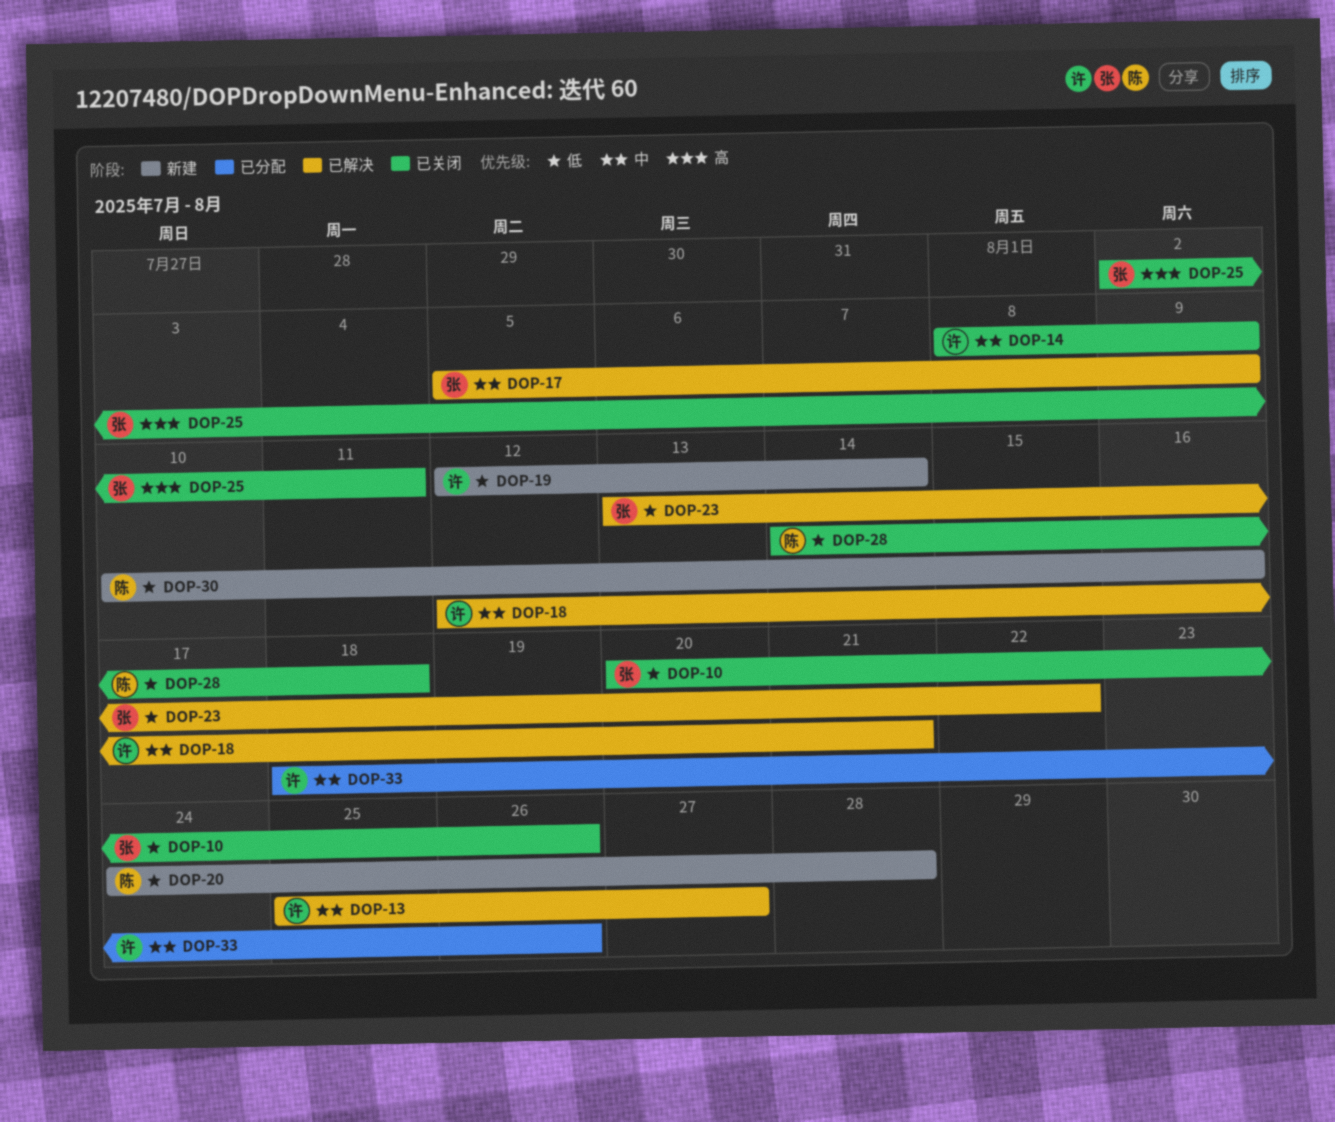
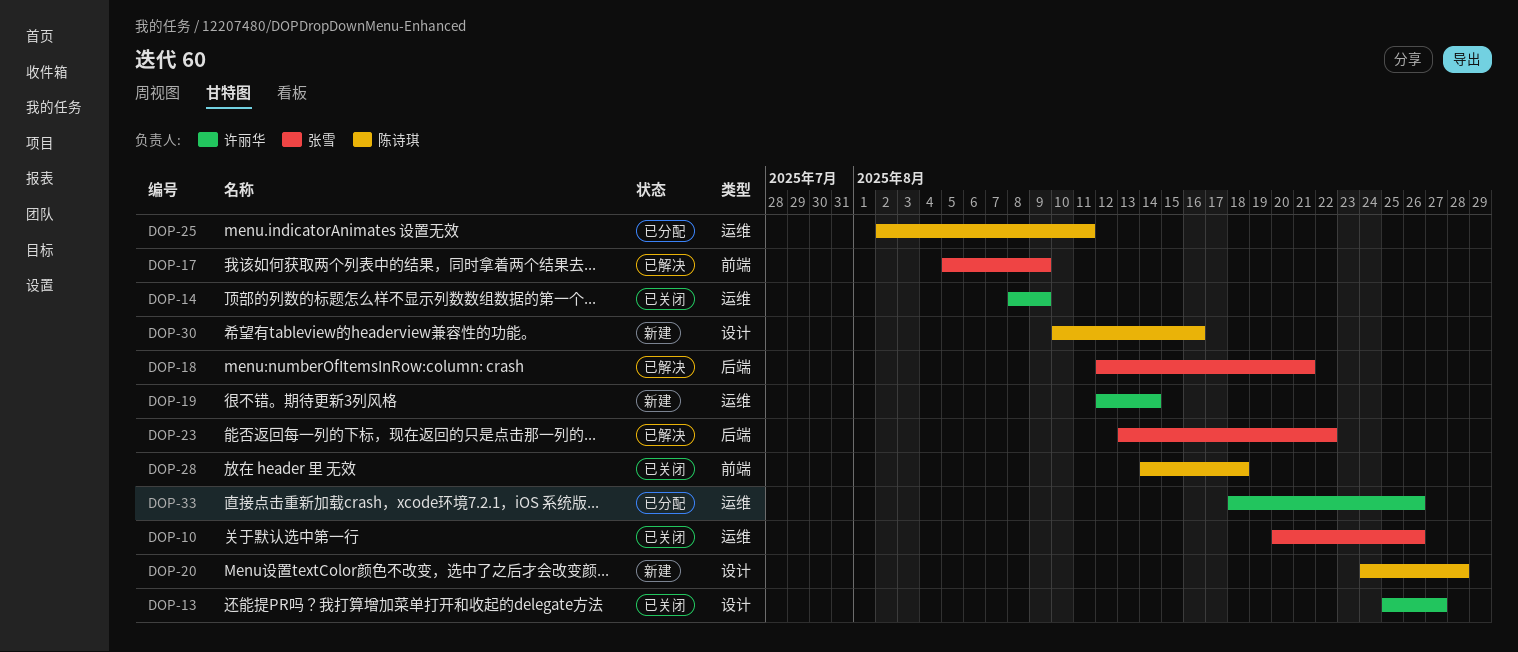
DOP-13, status: 已解决 -> 已关闭
DOP-18, owner: 许丽华 -> 张雪
DOP-25, status: 已关闭 -> 已分配
DOP-25, owner: 张雪 -> 陈诗琪

